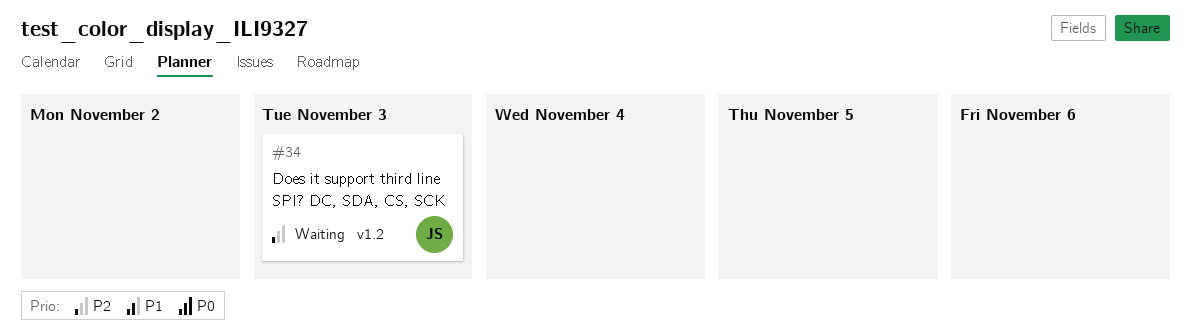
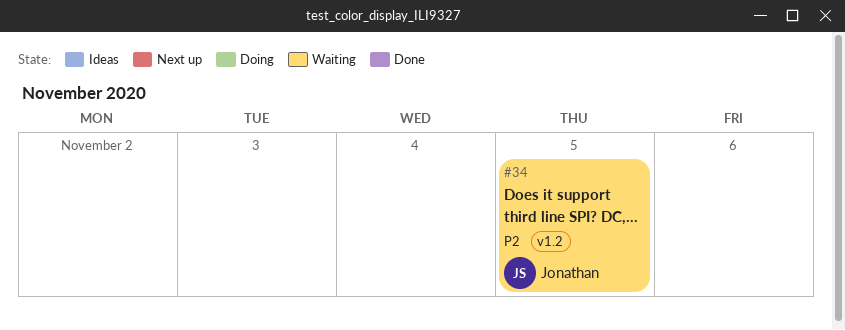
#34, day: Nov 3 -> Nov 5

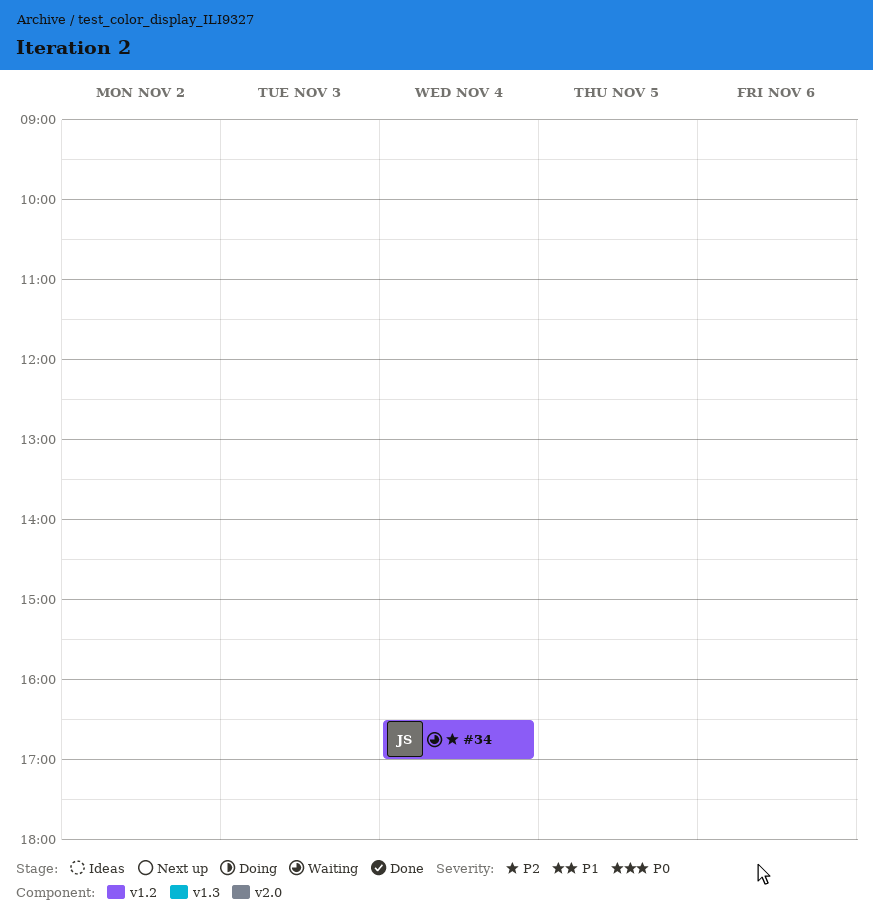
#34, day: Nov 5 -> Nov 4

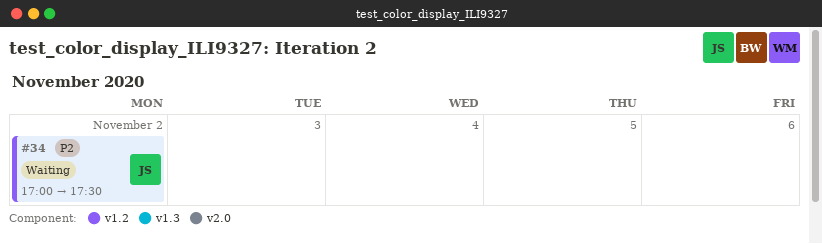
#34, day: Nov 4 -> Nov 2
#34, begins: 16:30 -> 17:00
#34, ends: 17:00 -> 17:30

